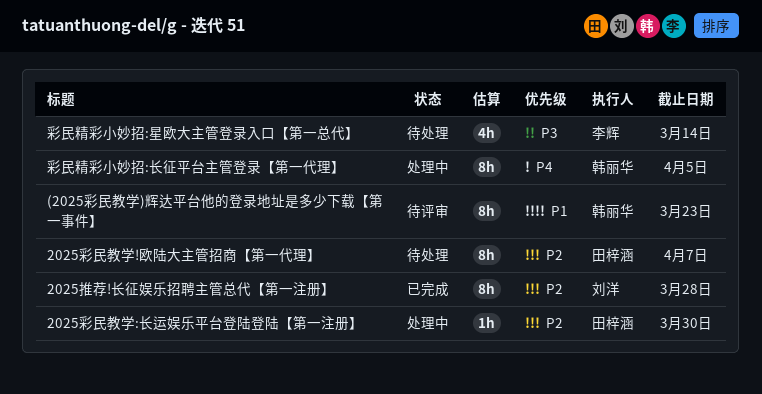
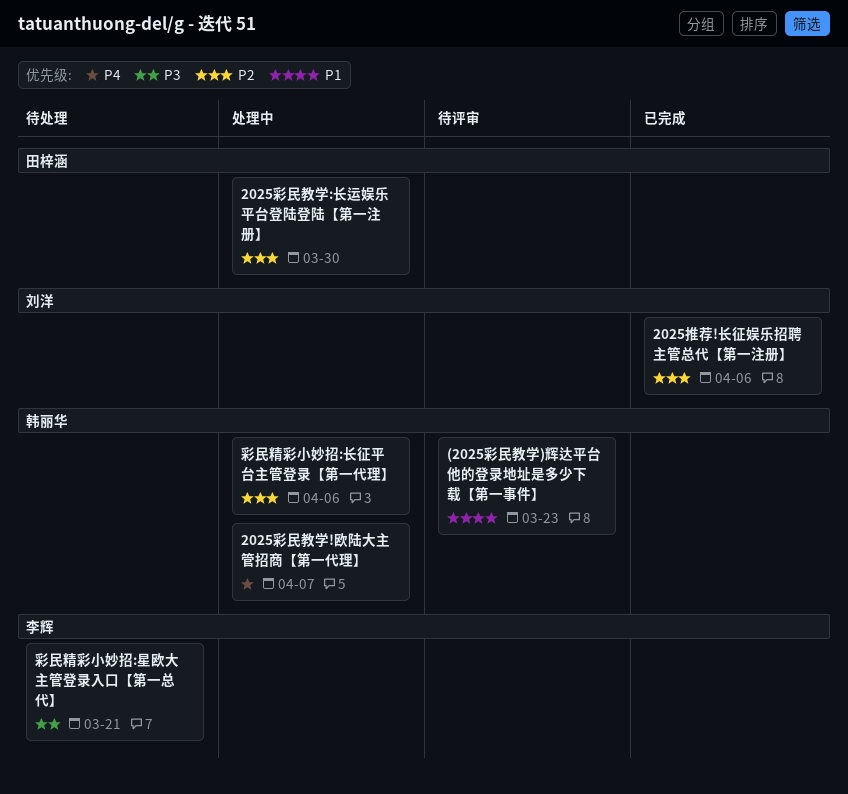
2025彩民教学!欧陆大主管招商【第一代理】, status: 待处理 -> 处理中
2025彩民教学!欧陆大主管招商【第一代理】, owner: 田梓涵 -> 韩丽华
2025彩民教学!欧陆大主管招商【第一代理】, priority: P2 -> P4
2025推荐!长征娱乐招聘主管总代【第一注册】, due: Mar 28 -> Apr 6
彩民精彩小妙招:星欧大主管登录入口【第一总代】, due: Mar 14 -> Mar 21
彩民精彩小妙招:长征平台主管登录【第一代理】, priority: P4 -> P2
彩民精彩小妙招:长征平台主管登录【第一代理】, due: Apr 5 -> Apr 6

